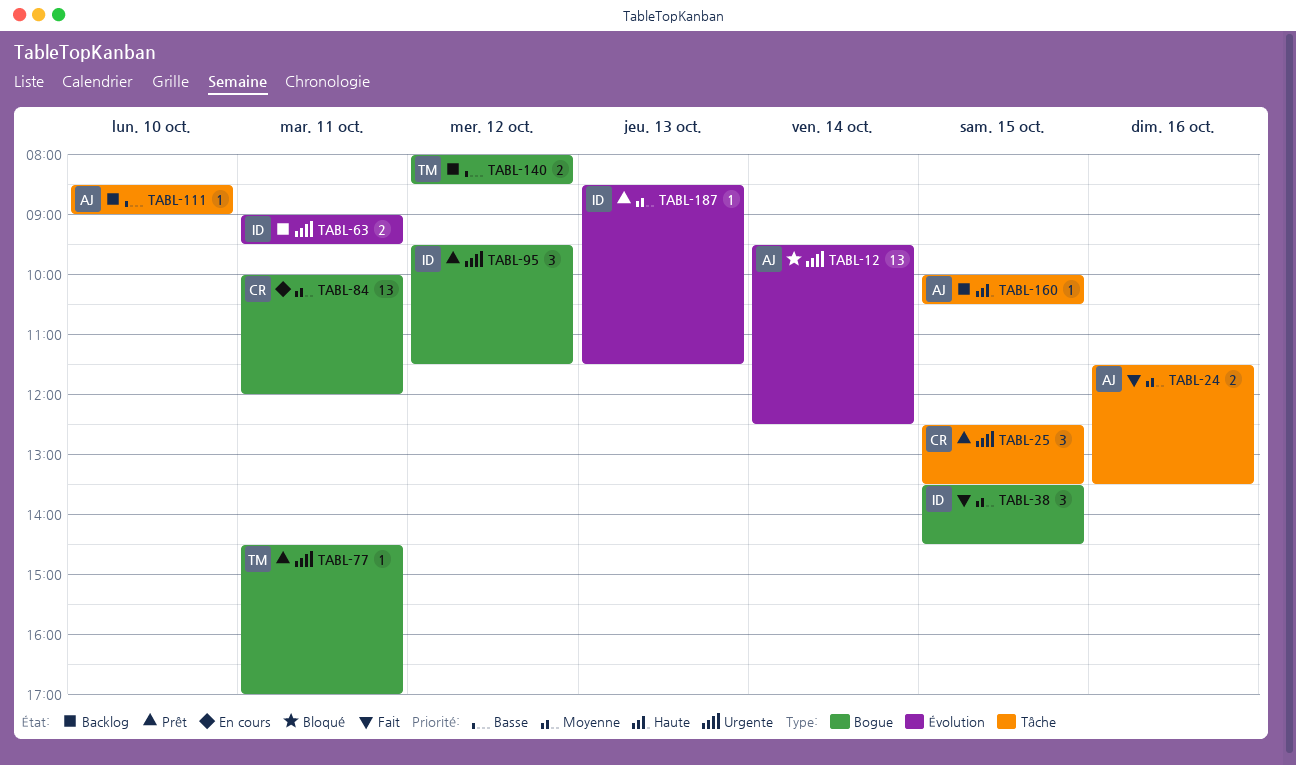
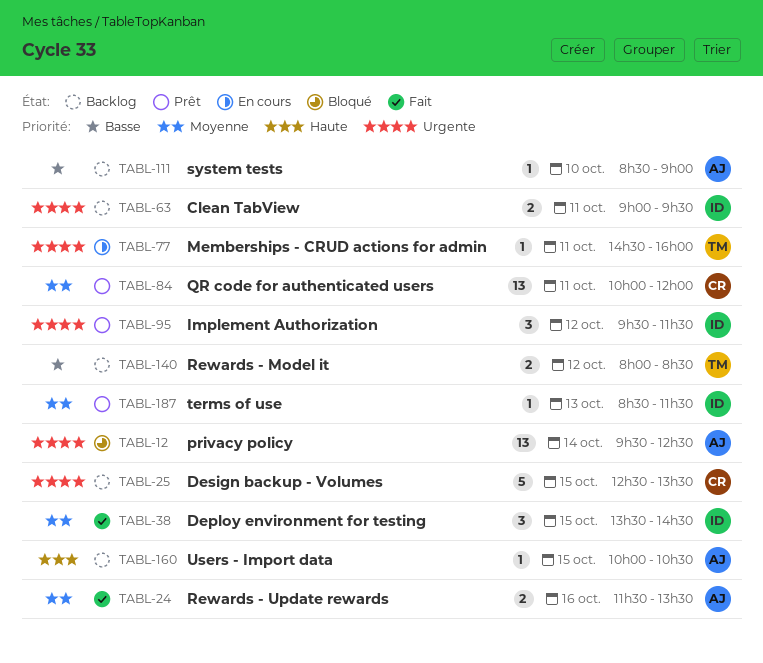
TABL-25, status: Prêt -> Backlog
TABL-25, estimate: 3 -> 5
TABL-77, status: Prêt -> En cours
TABL-77, ends: 17:00 -> 16:00
TABL-84, status: En cours -> Prêt

